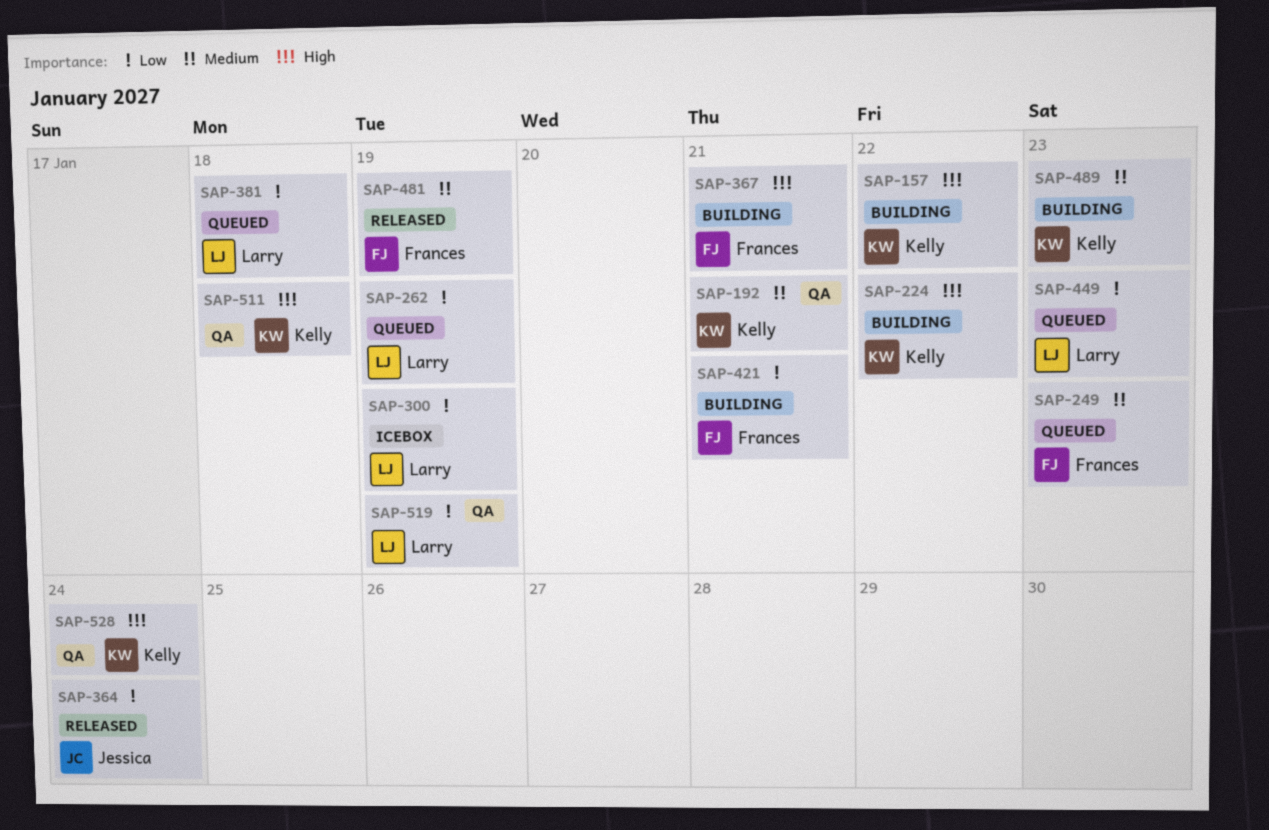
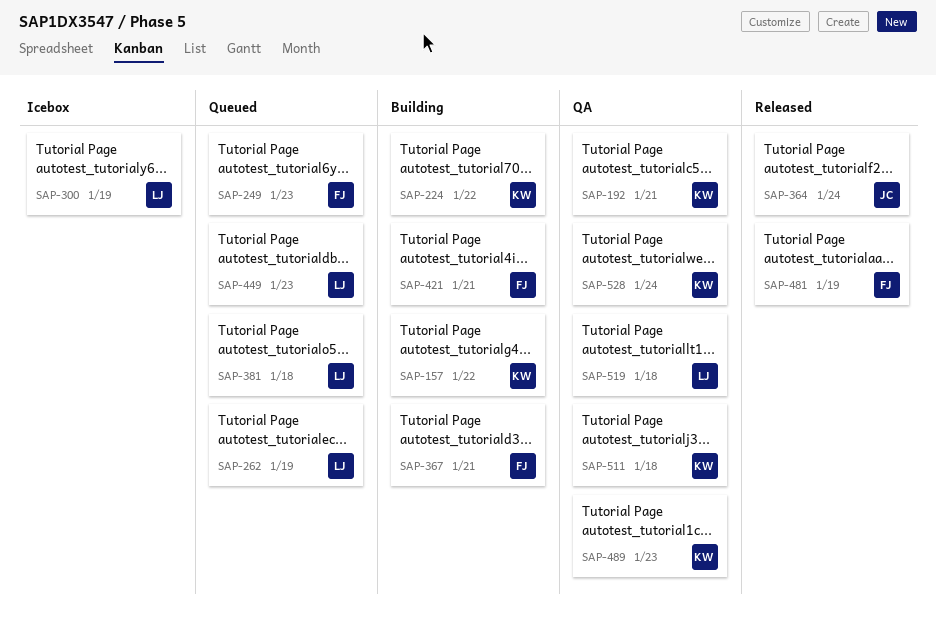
SAP-489, status: Building -> QA
SAP-519, due: Jan 19 -> Jan 18

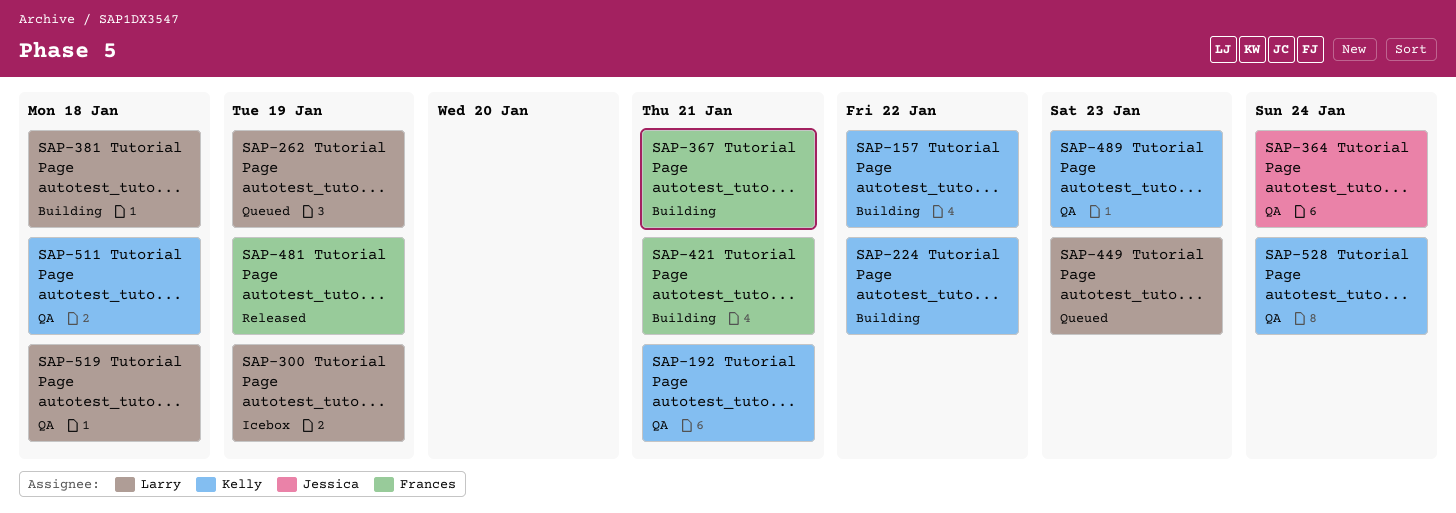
SAP-249: present -> none
SAP-364, status: Released -> QA
SAP-381, status: Queued -> Building

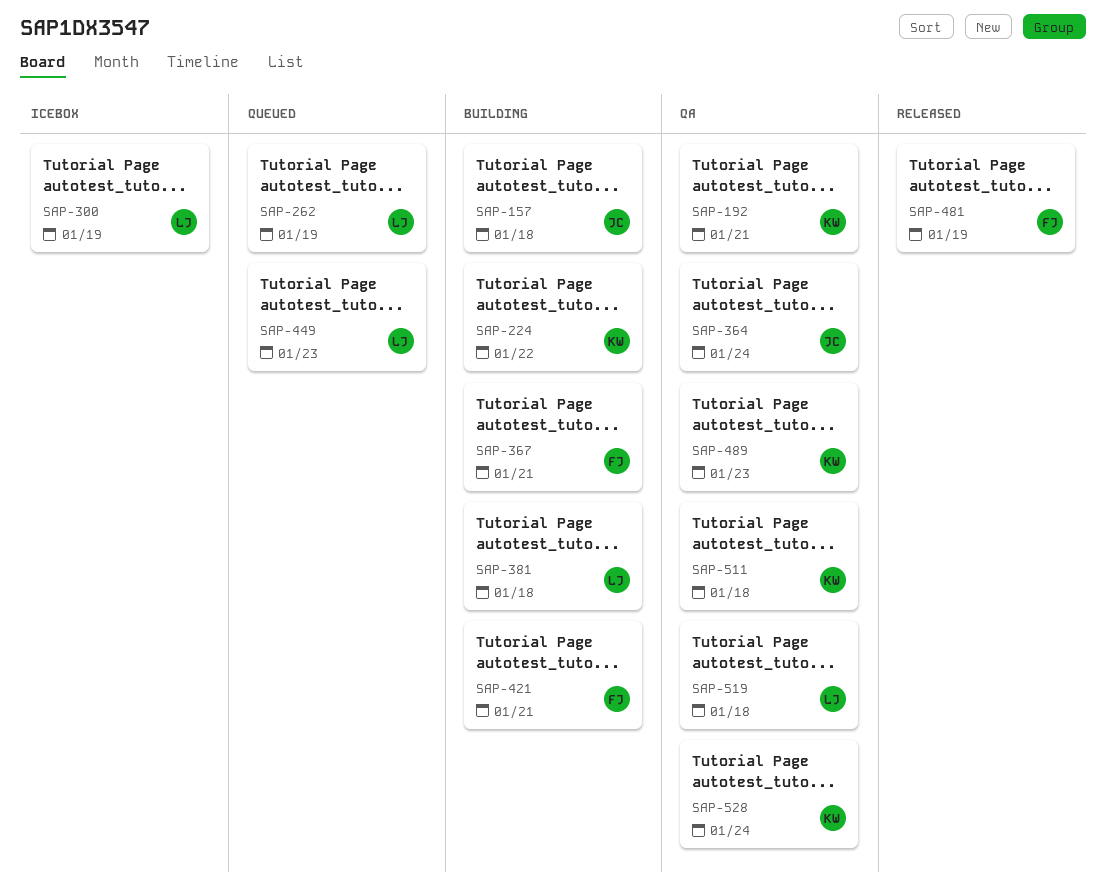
SAP-157, owner: Kelly -> Jessica
SAP-157, due: Jan 22 -> Jan 18

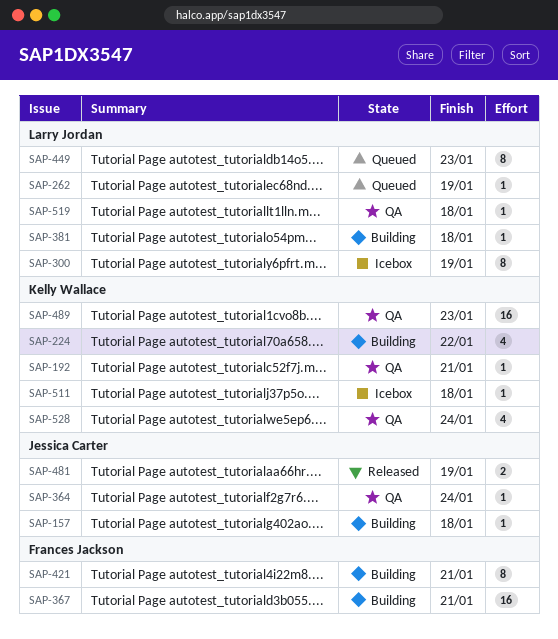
SAP-481, owner: Frances Jackson -> Jessica Carter
SAP-511, status: QA -> Icebox

